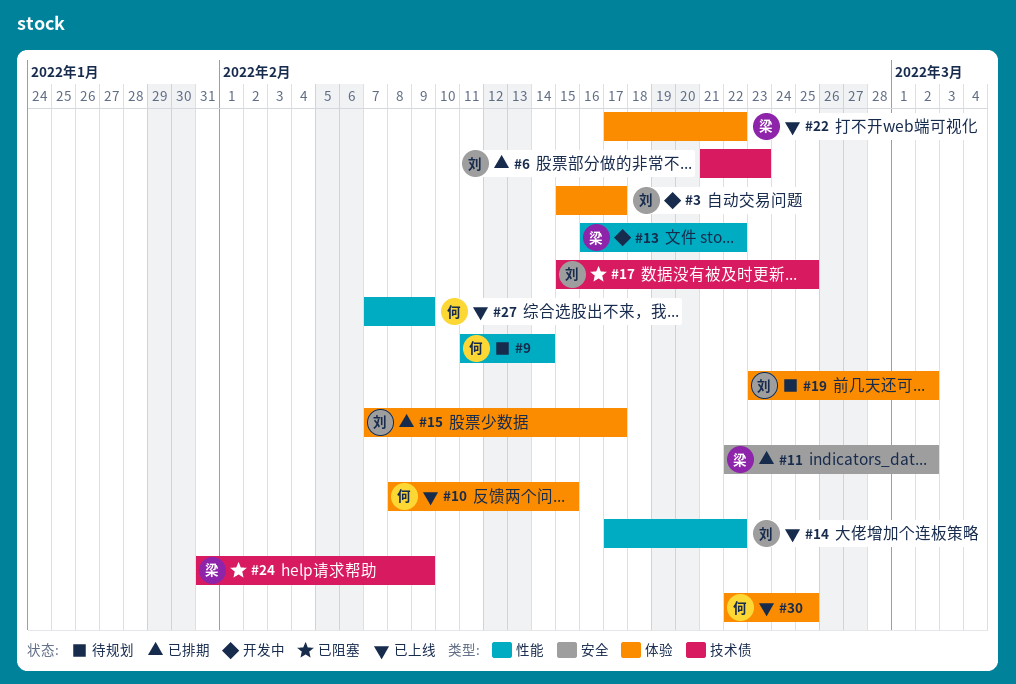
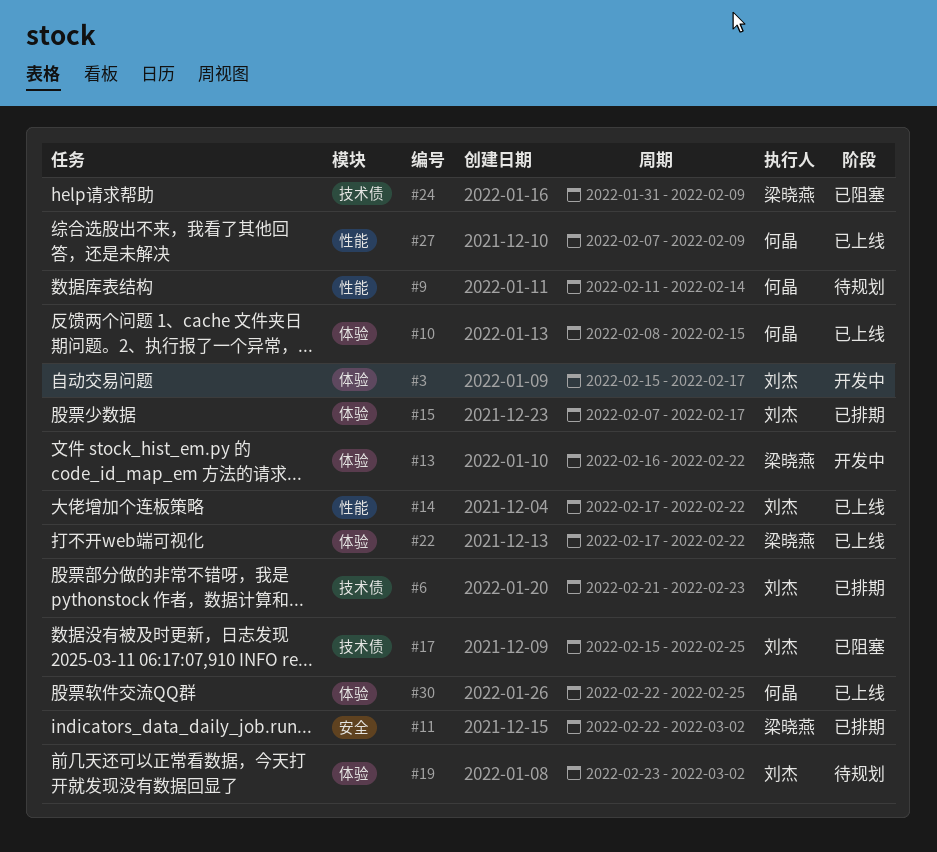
#13, label: 性能 -> 体验

